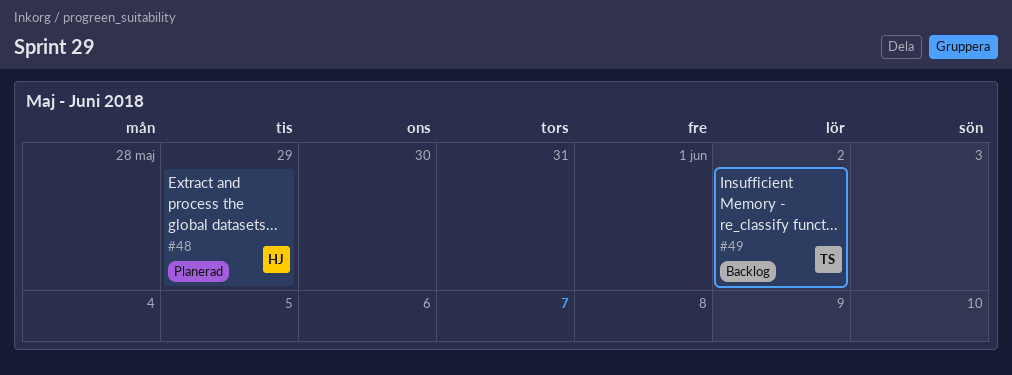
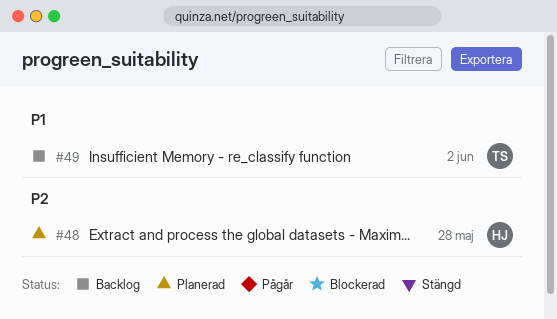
#48, due: May 29 -> May 28

